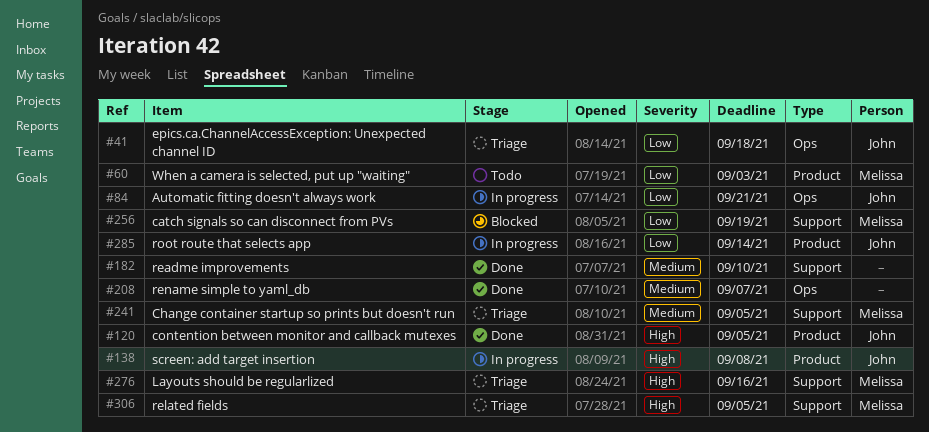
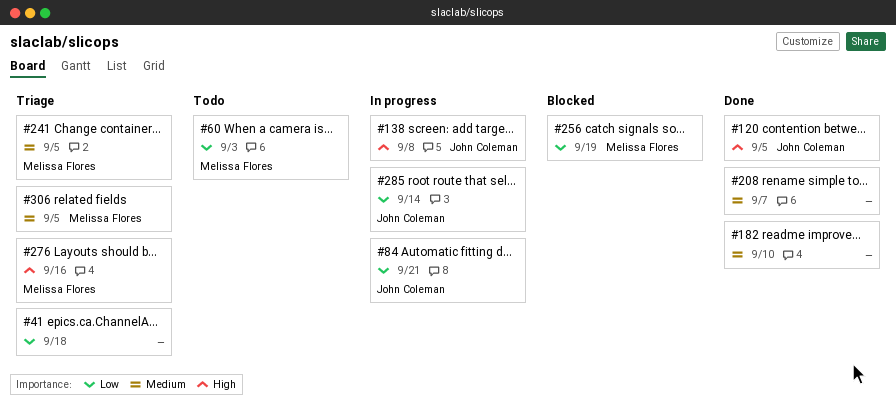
#41, owner: John Coleman -> none
#306, priority: High -> Medium

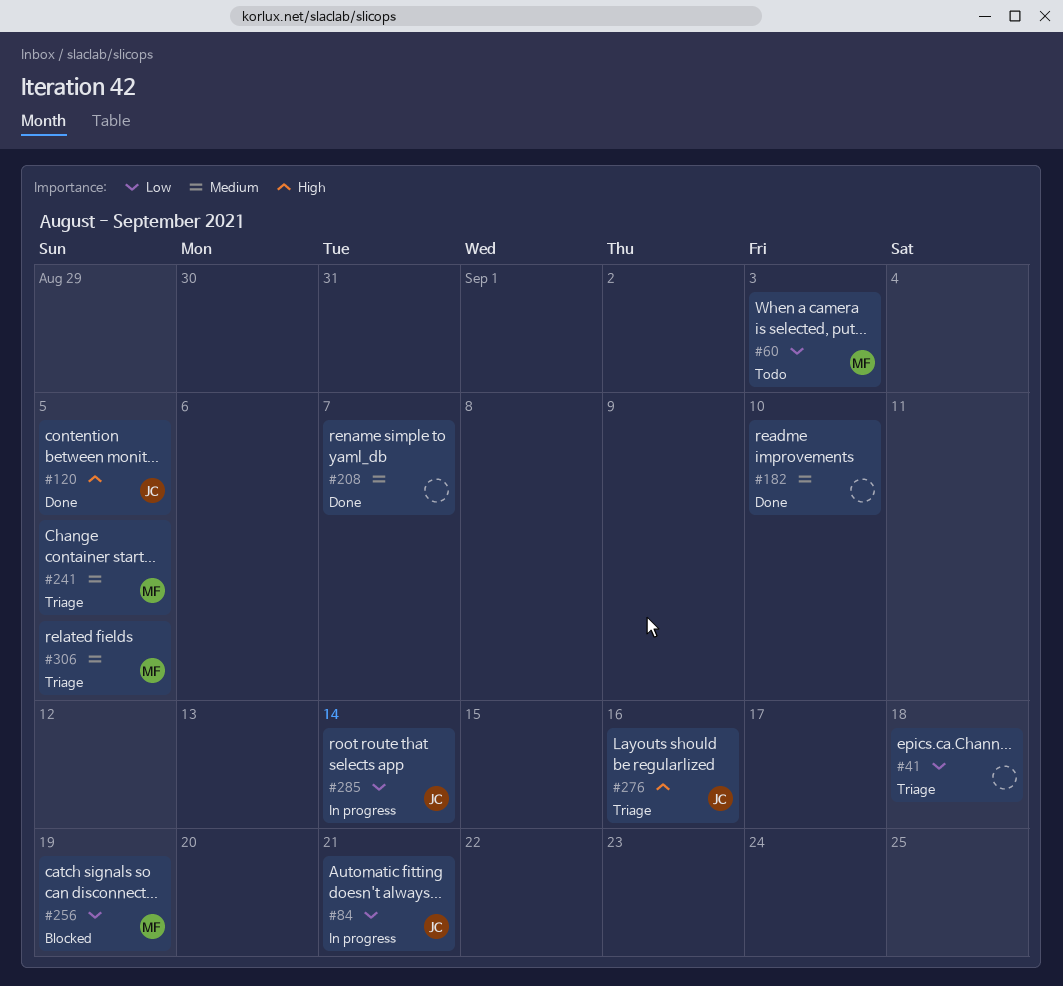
#138: present -> none
#276, owner: Melissa Flores -> John Coleman

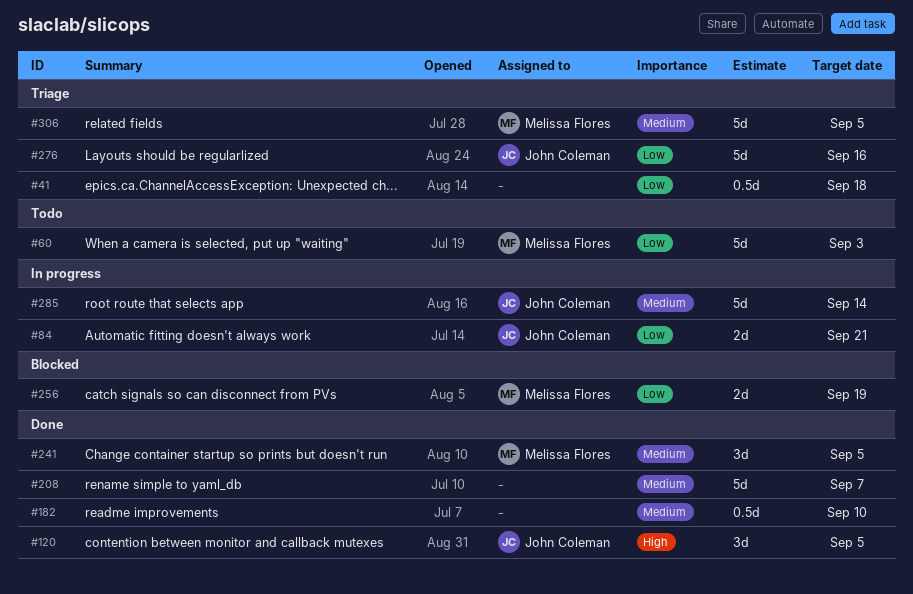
#241, status: Triage -> Done
#276, priority: High -> Low
#285, priority: Low -> Medium

